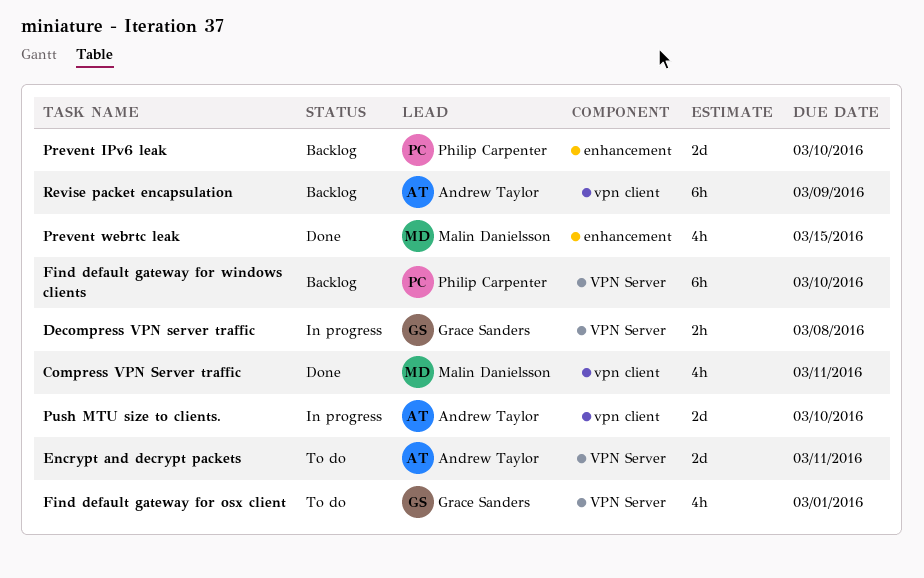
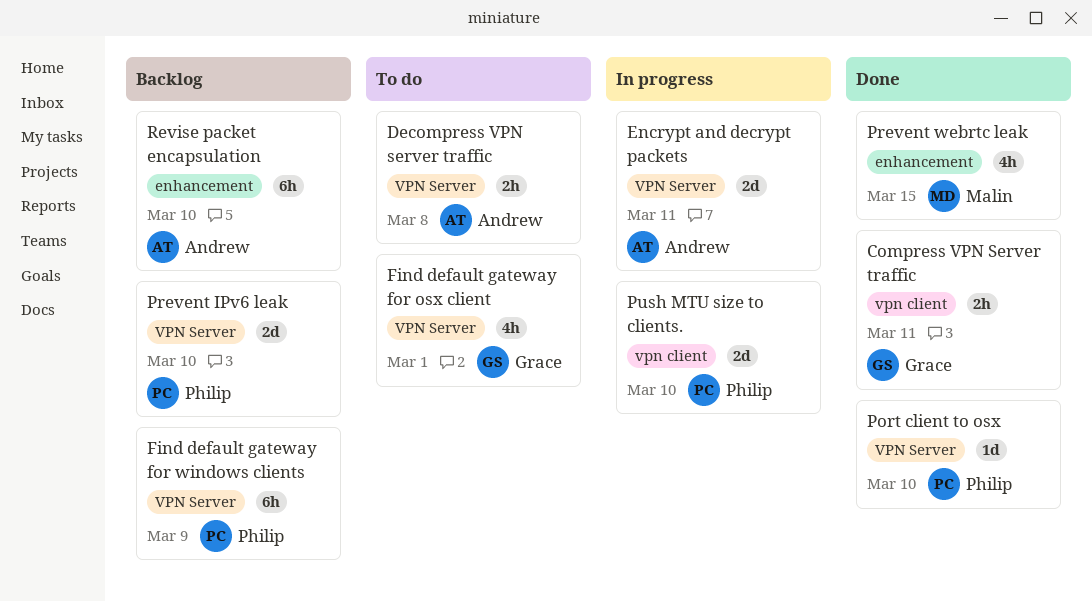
Compress VPN Server traffic, owner: Malin Danielsson -> Grace Sanders
Compress VPN Server traffic, estimate: 4h -> 2h
Decompress VPN server traffic, status: In progress -> To do
Decompress VPN server traffic, owner: Grace Sanders -> Andrew Taylor
Encrypt and decrypt packets, status: To do -> In progress
Find default gateway for windows clients, due: Mar 10 -> Mar 9
Port client to osx: none -> present
Prevent IPv6 leak, label: enhancement -> VPN Server
Push MTU size to clients., owner: Andrew Taylor -> Philip Carpenter
Revise packet encapsulation, label: vpn client -> enhancement
Revise packet encapsulation, due: Mar 9 -> Mar 10

